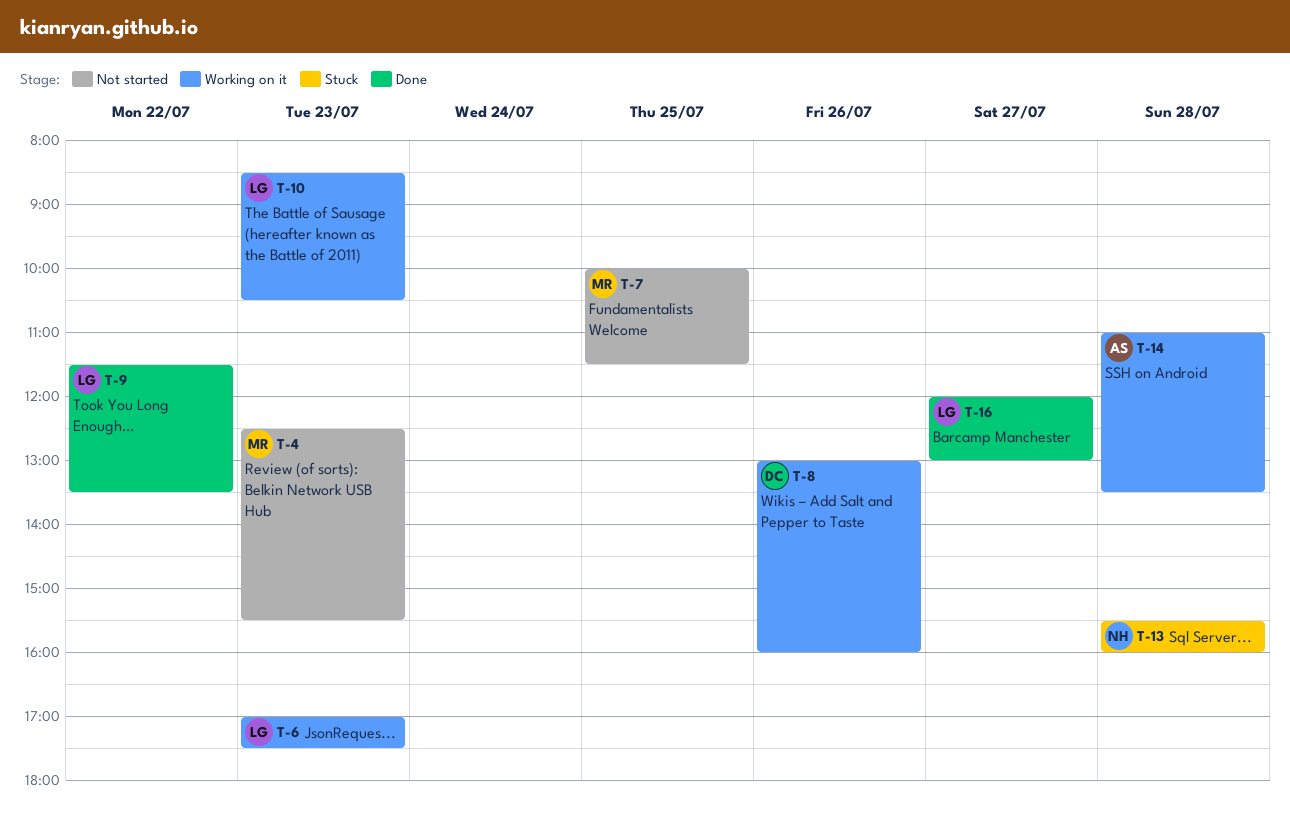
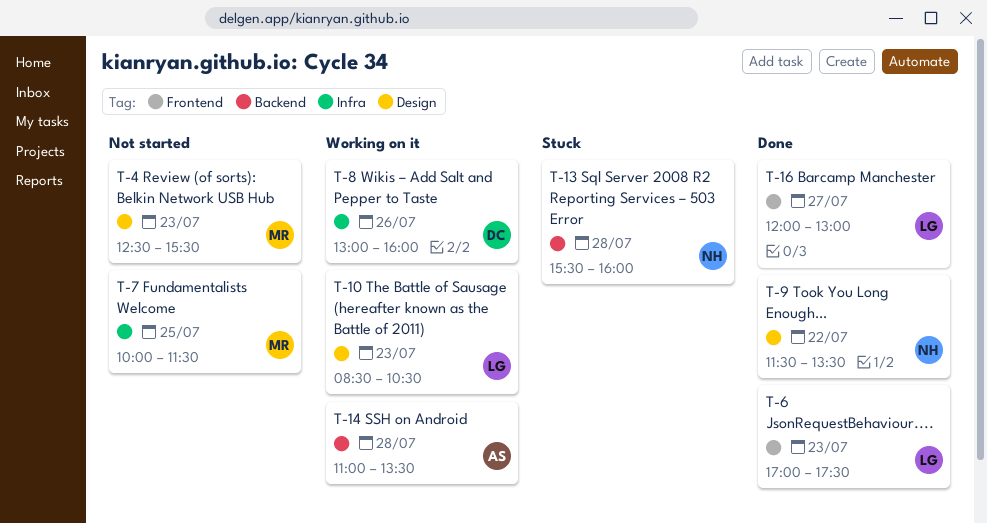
T-6, status: Working on it -> Done
T-9, owner: LG -> NH

